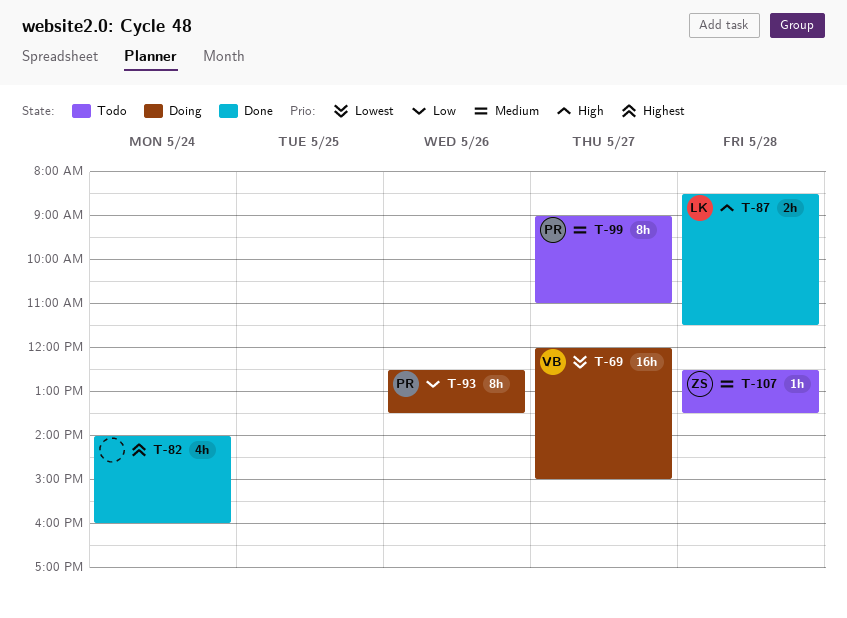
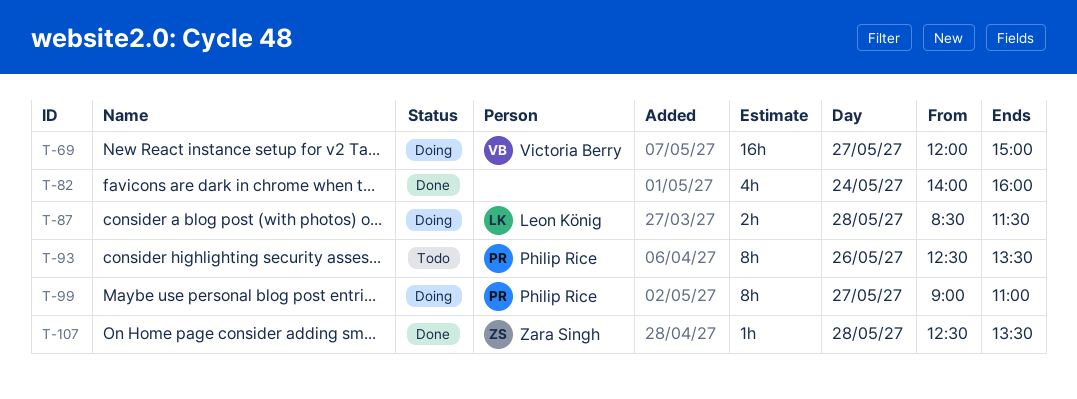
T-87, status: Done -> Doing
T-93, status: Doing -> Todo
T-99, status: Todo -> Doing
T-107, status: Todo -> Done

